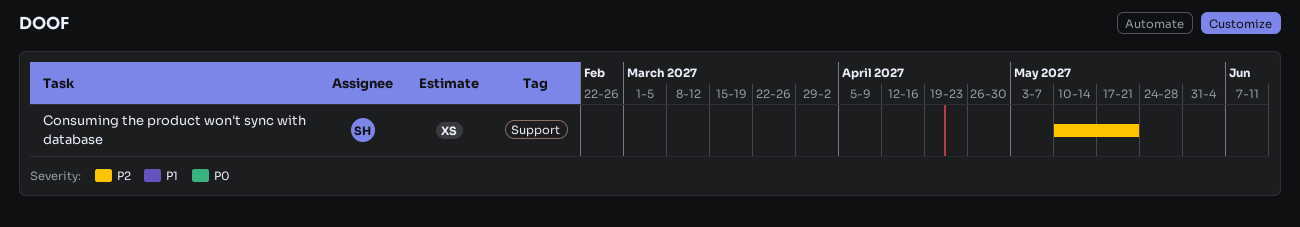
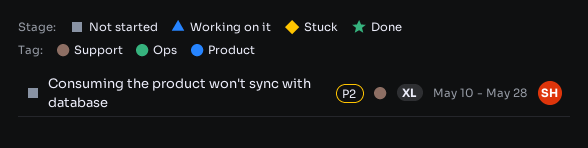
Consuming the product won't sync with database, estimate: XS -> XL
Consuming the product won't sync with database, due: May 21 -> May 28

